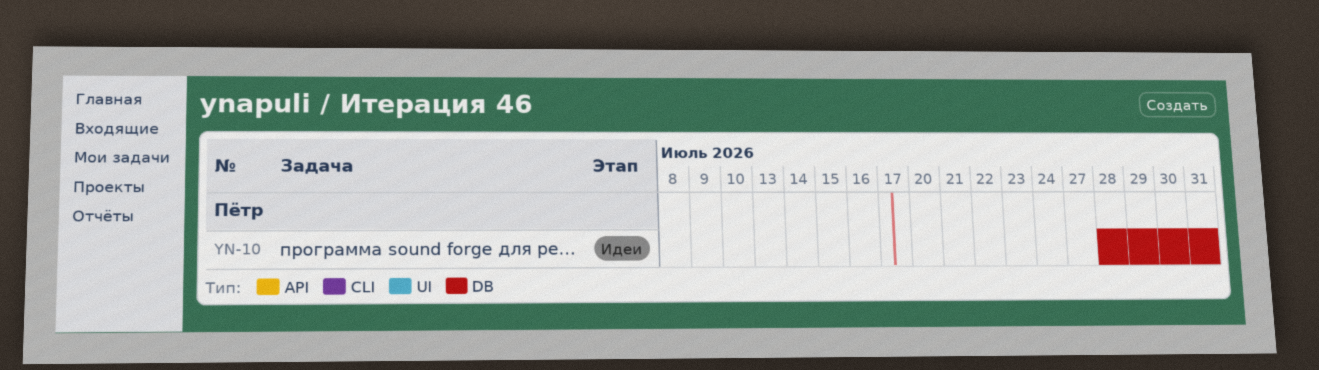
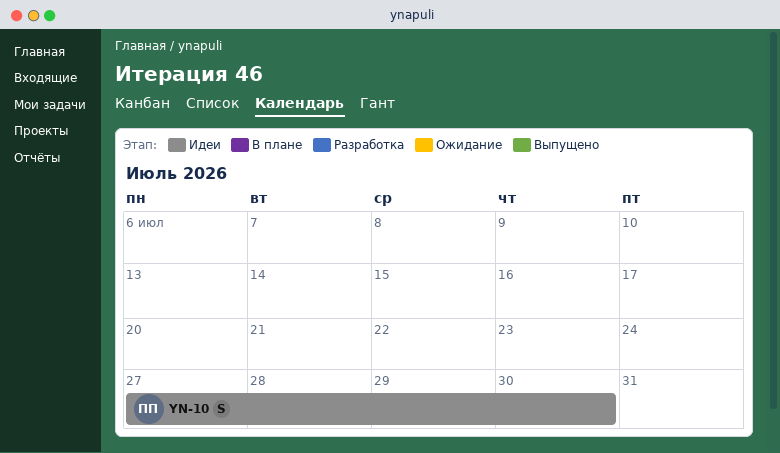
YN-10, start: Jul 28 -> Jul 27
YN-10, due: Jul 31 -> Jul 30

